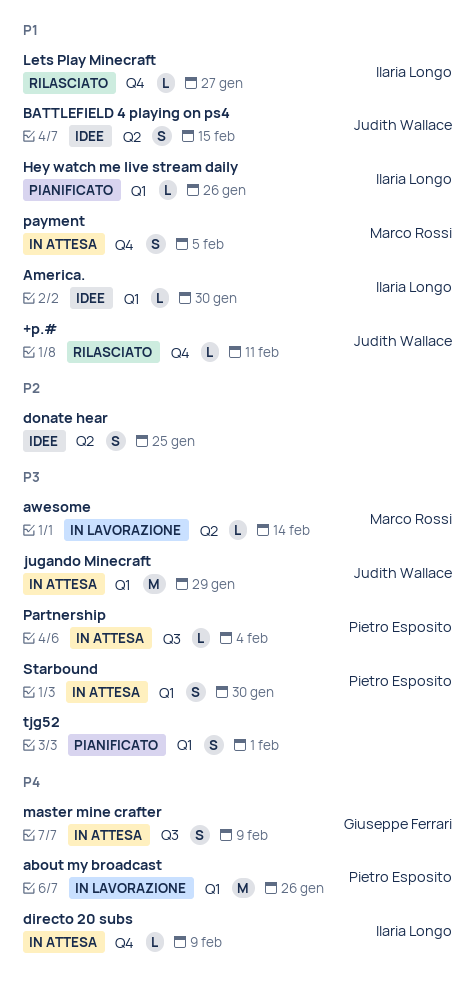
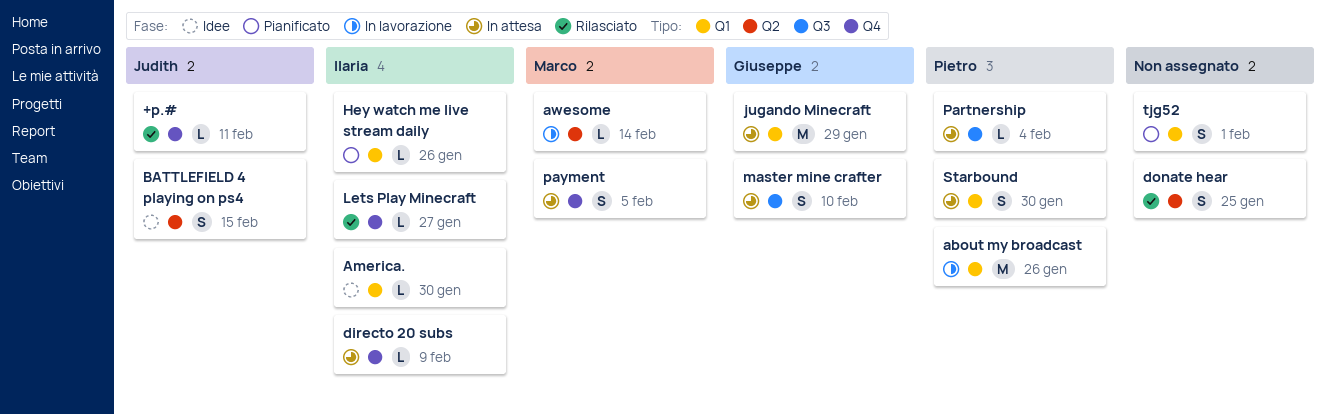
donate hear, status: Idee -> Rilasciato
jugando Minecraft, owner: Judith Wallace -> Giuseppe Ferrari
master mine crafter, due: Feb 9 -> Feb 10

